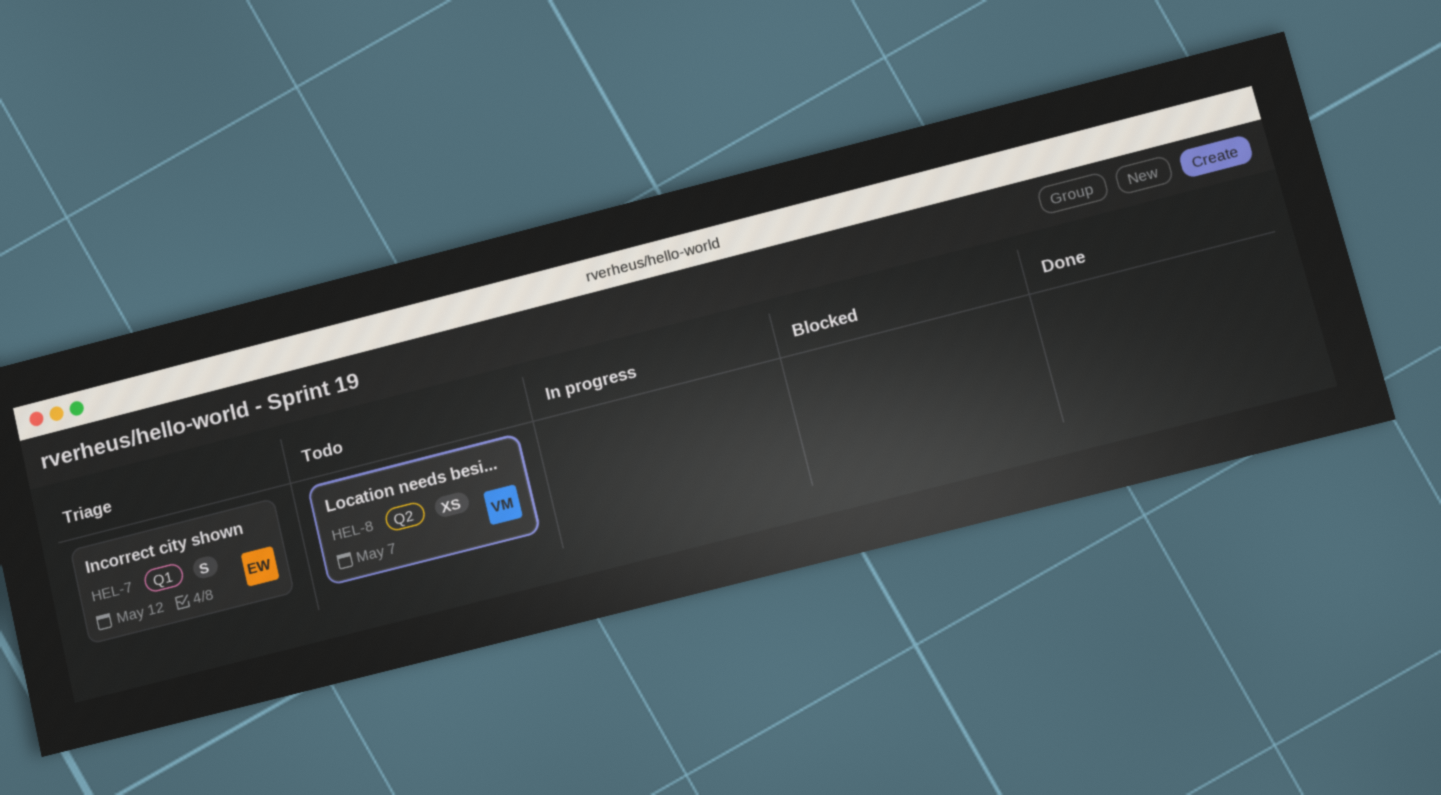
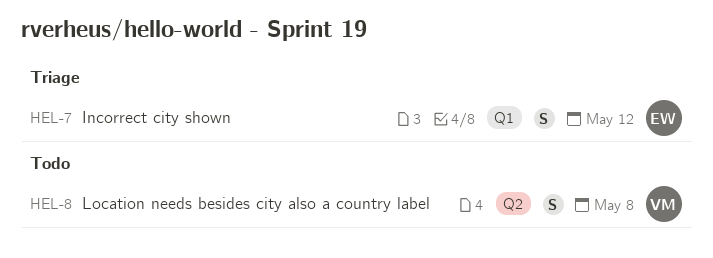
HEL-8, estimate: XS -> S
HEL-8, due: May 7 -> May 8

